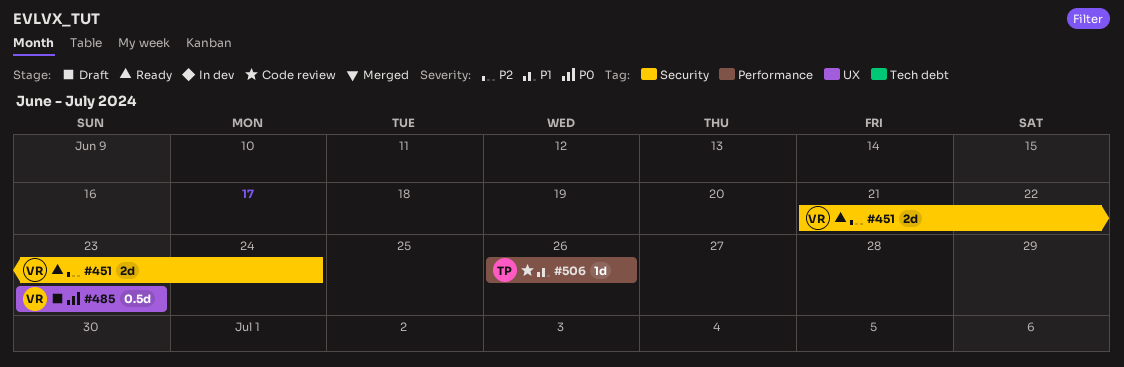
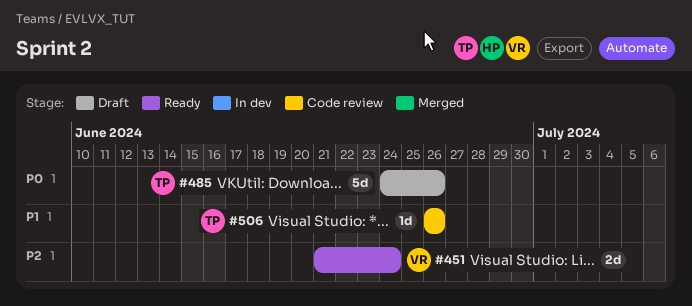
#485, owner: VR -> TP
#485, estimate: 0.5d -> 5d
#485, start: Jun 23 -> Jun 24
#485, due: Jun 23 -> Jun 26

